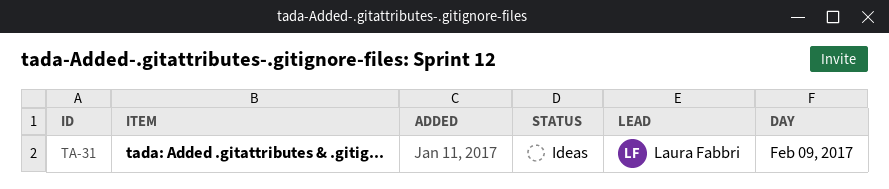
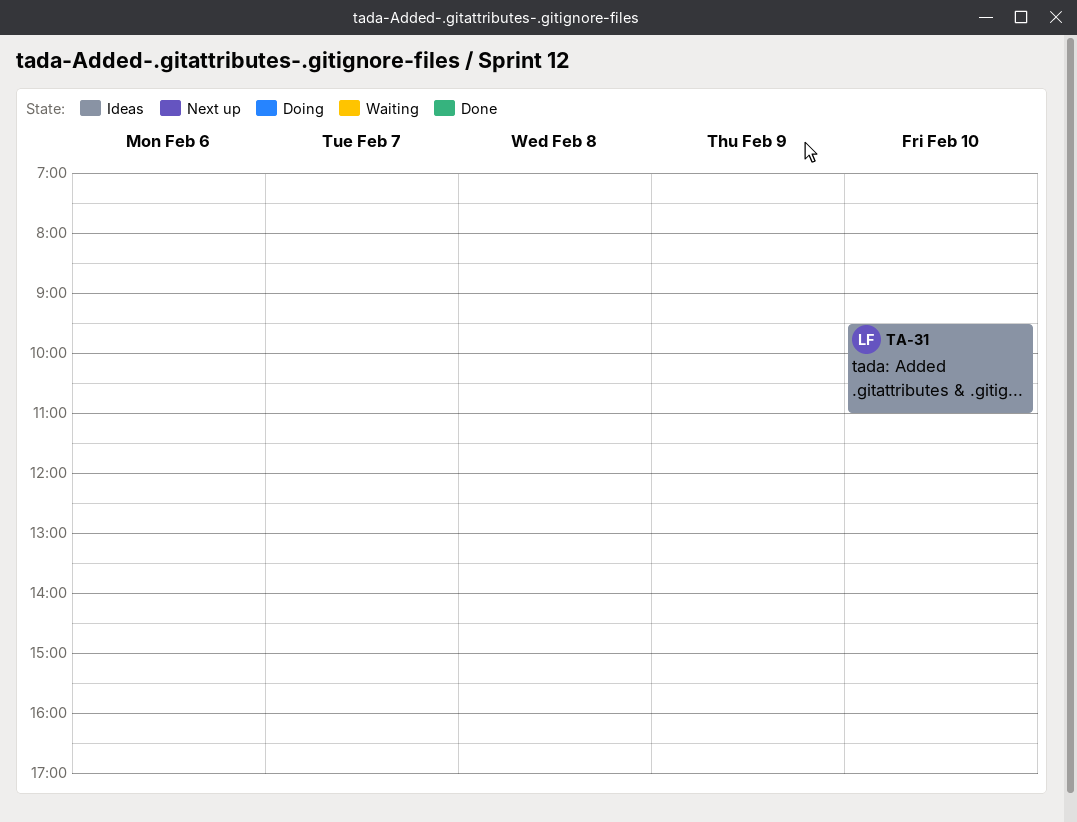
TA-31, day: Feb 9 -> Feb 10

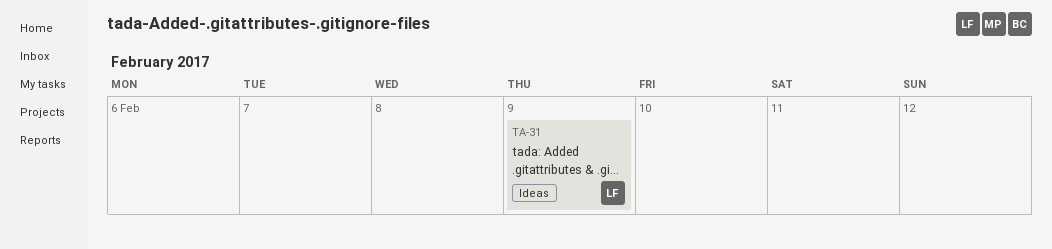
TA-31, day: Feb 10 -> Feb 9

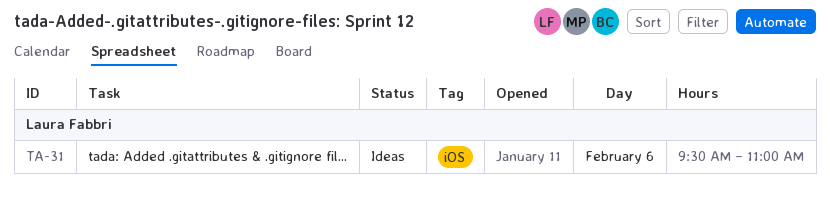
TA-31, day: Feb 9 -> Feb 6

